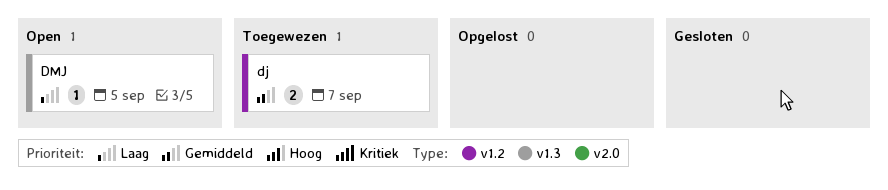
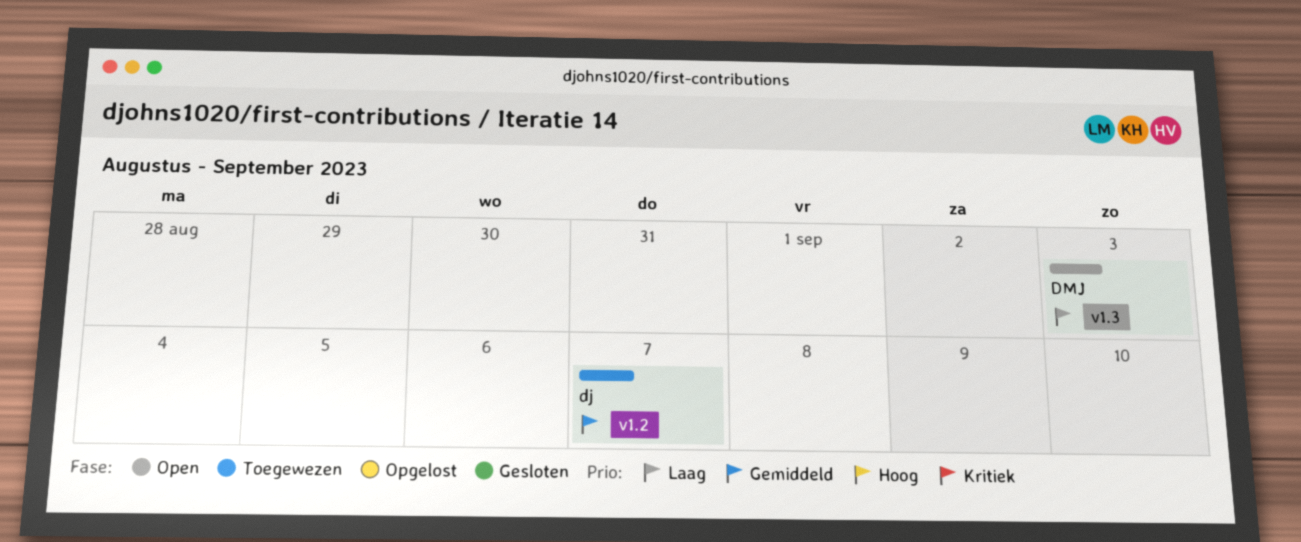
DMJ, due: Sep 5 -> Sep 3

